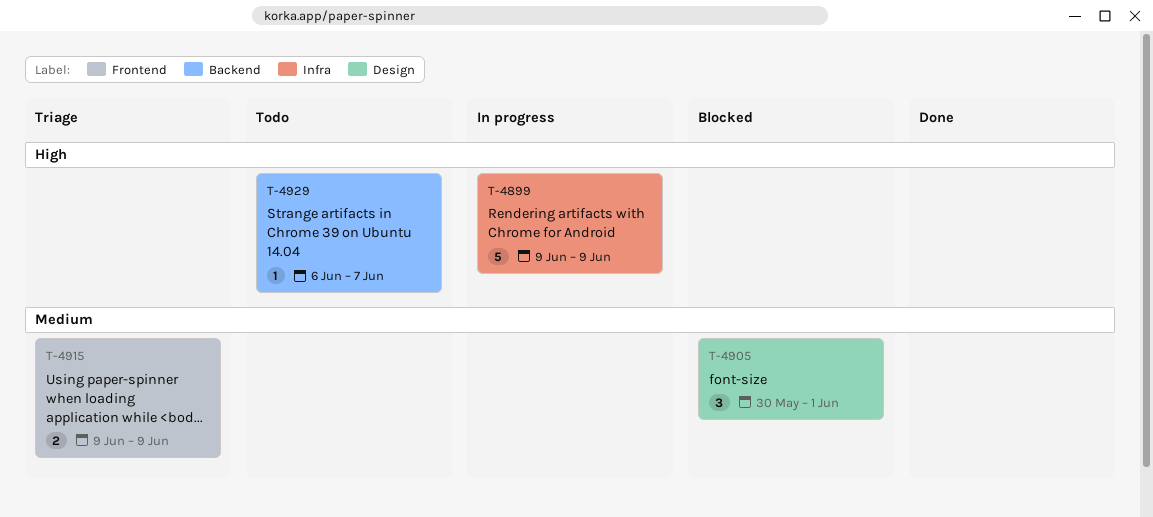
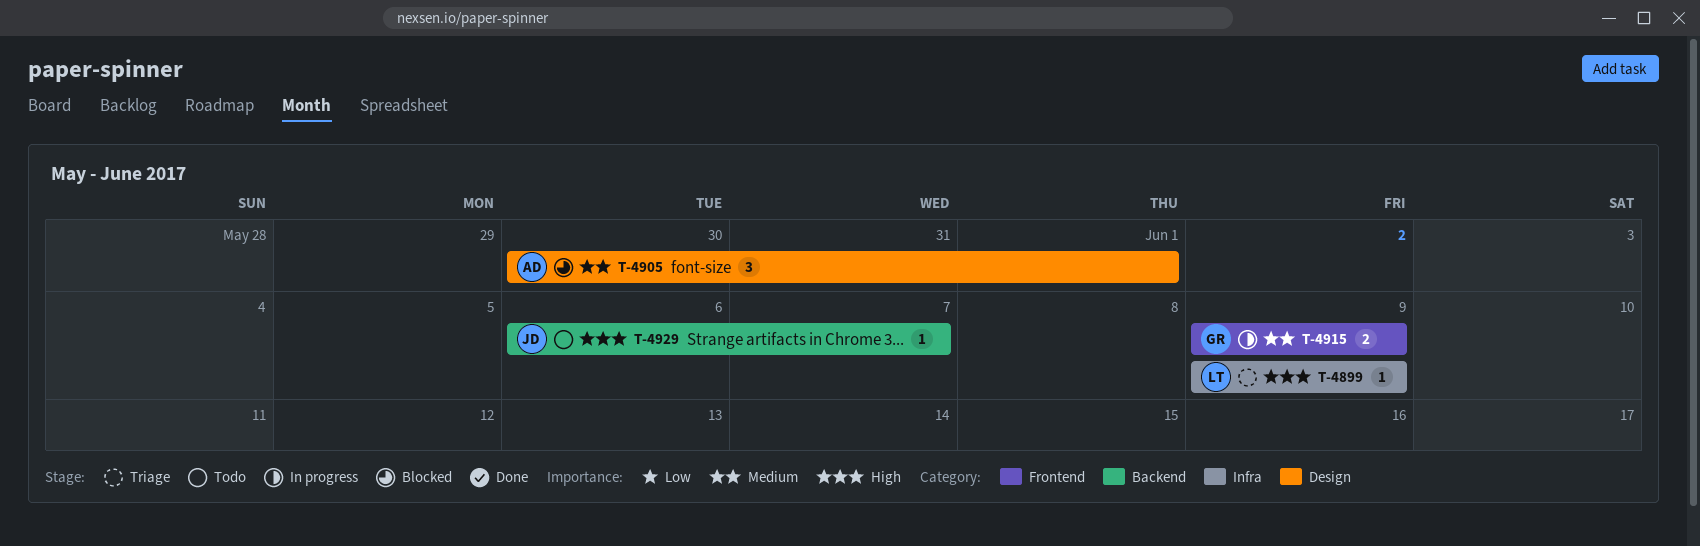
T-4899, status: In progress -> Triage
T-4899, estimate: 5 -> 1
T-4915, status: Triage -> In progress

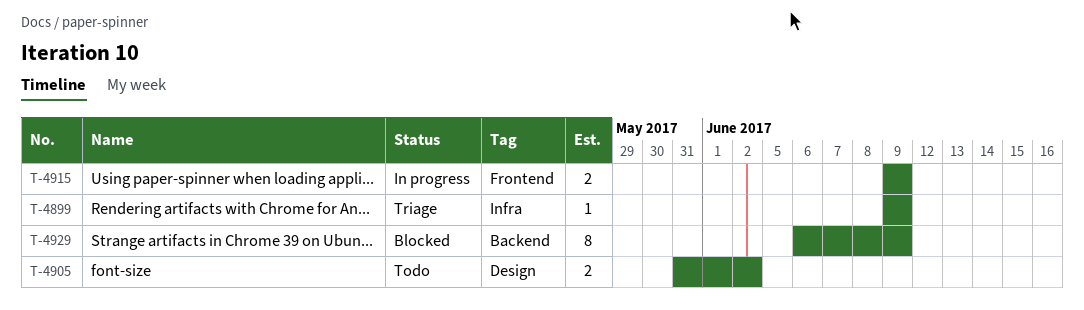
T-4905, status: Blocked -> Todo
T-4905, estimate: 3 -> 2
T-4905, start: May 30 -> May 31
T-4905, due: Jun 1 -> Jun 2
T-4929, status: Todo -> Blocked
T-4929, estimate: 1 -> 8
T-4929, due: Jun 7 -> Jun 9

